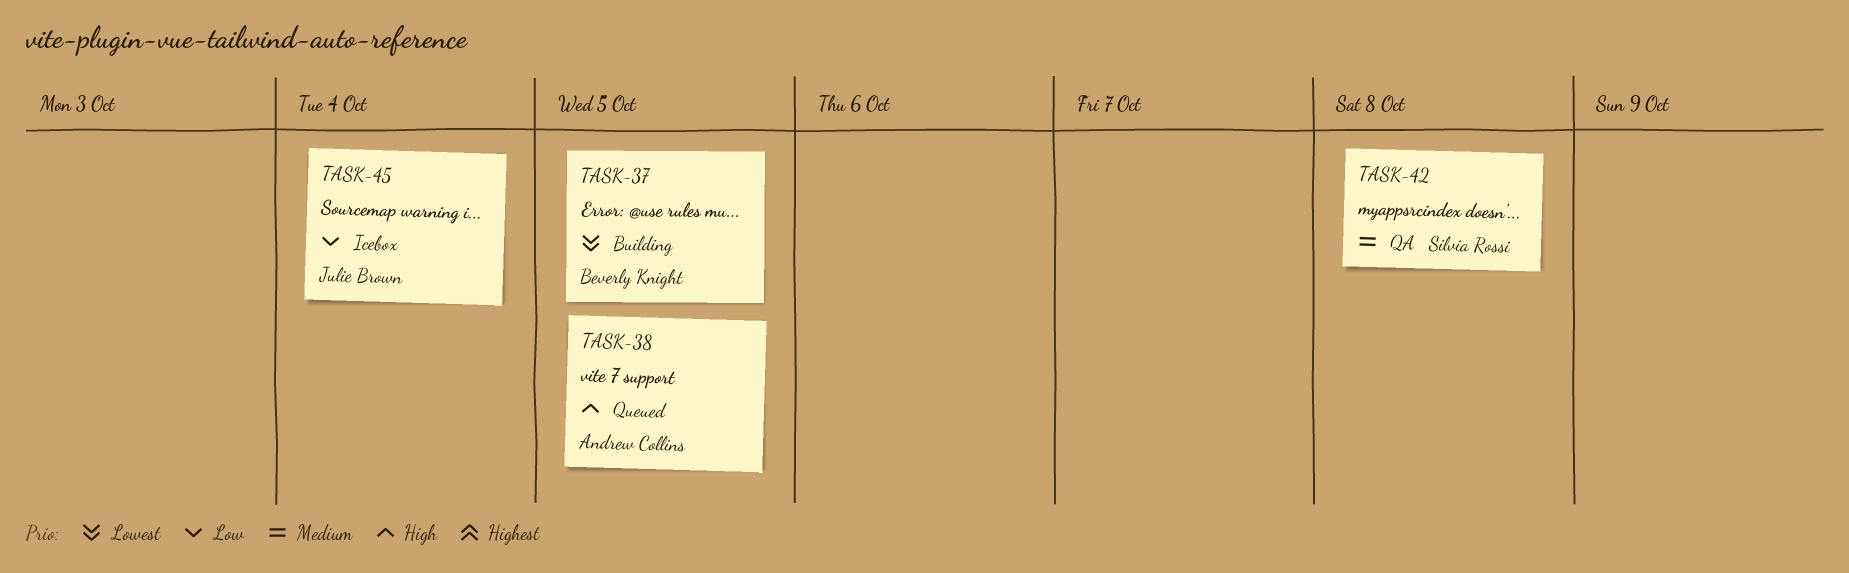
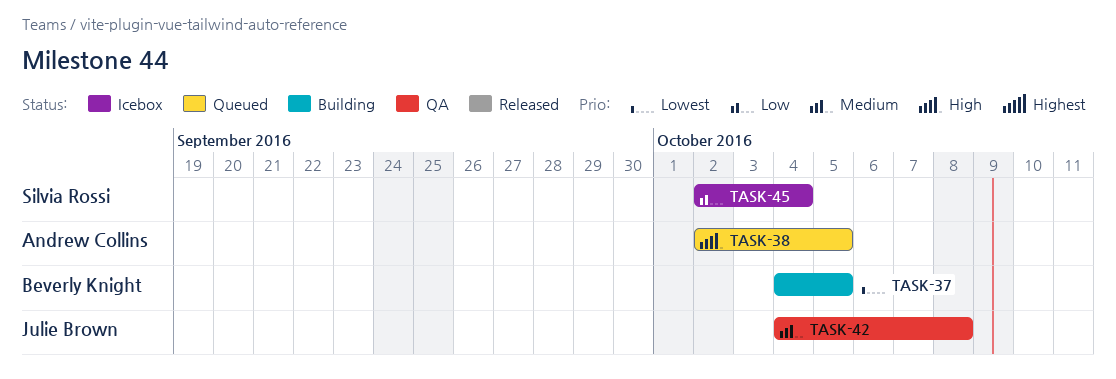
TASK-42, owner: Silvia Rossi -> Julie Brown
TASK-45, owner: Julie Brown -> Silvia Rossi

